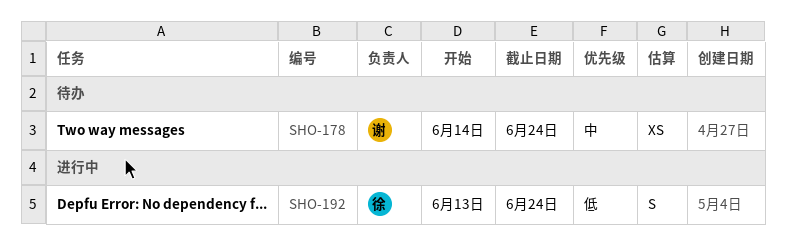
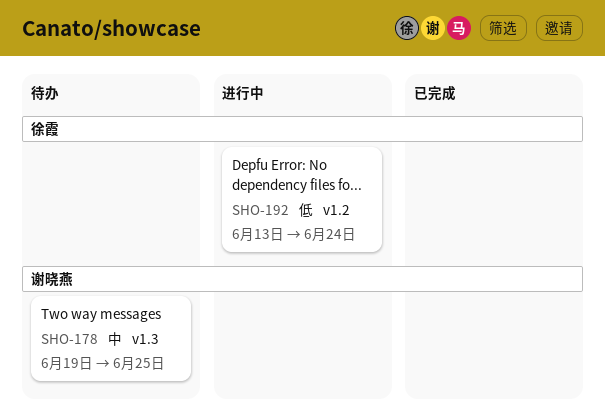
SHO-178, start: Jun 14 -> Jun 19
SHO-178, due: Jun 24 -> Jun 25

